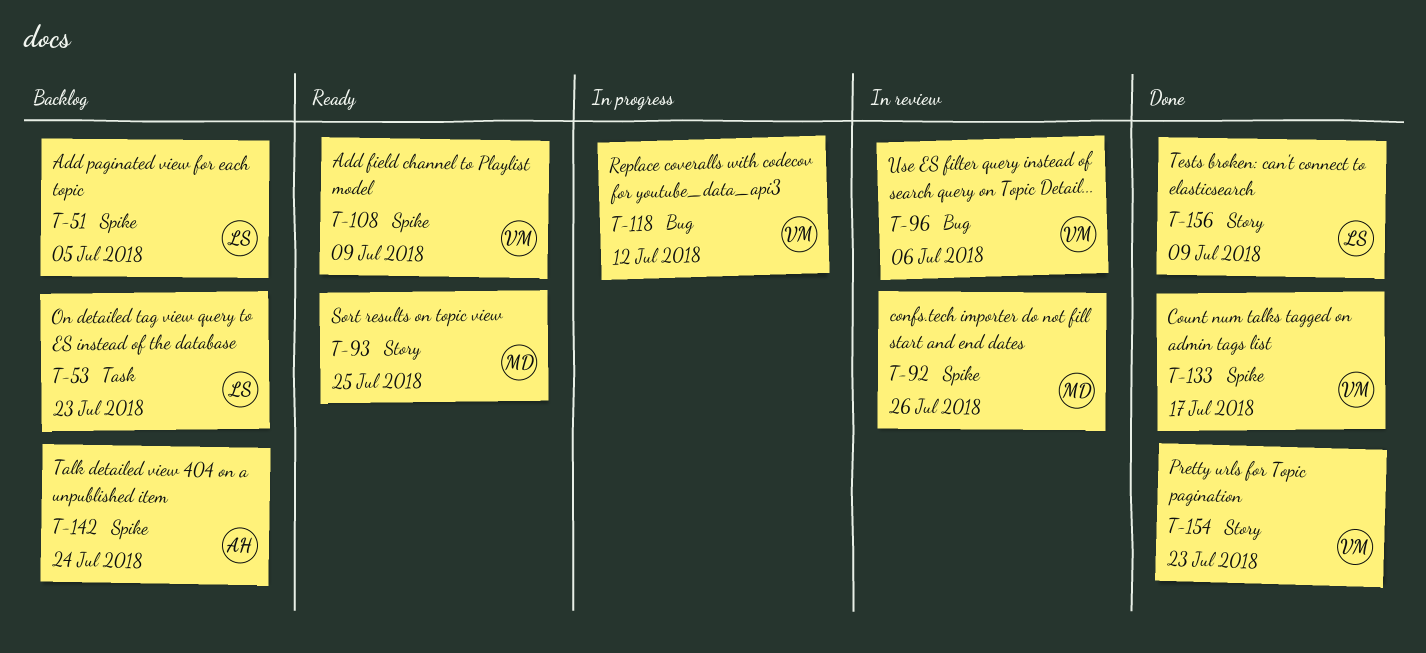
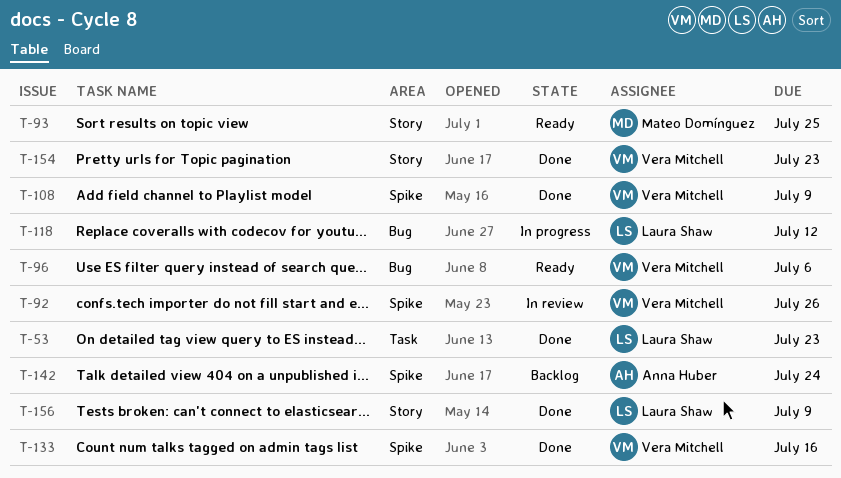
T-51: present -> none
T-53, status: Backlog -> Done
T-92, owner: Mateo Domínguez -> Vera Mitchell
T-96, status: In review -> Ready
T-108, status: Ready -> Done
T-118, owner: Vera Mitchell -> Laura Shaw
T-133, due: Jul 17 -> Jul 16

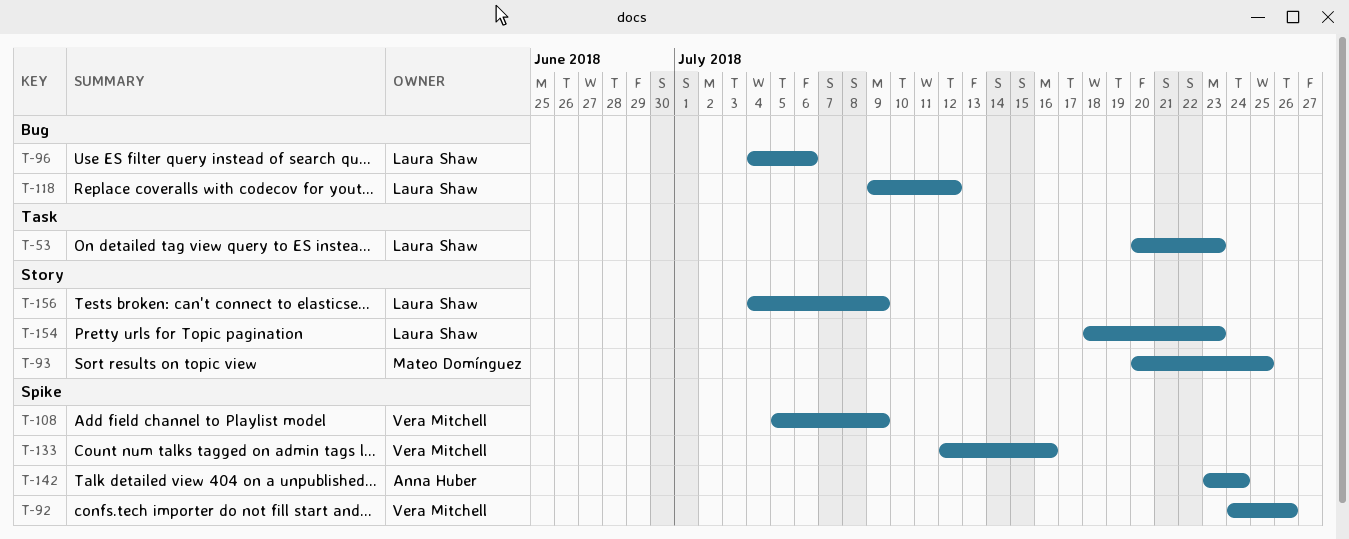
T-96, owner: Vera Mitchell -> Laura Shaw
T-154, owner: Vera Mitchell -> Laura Shaw

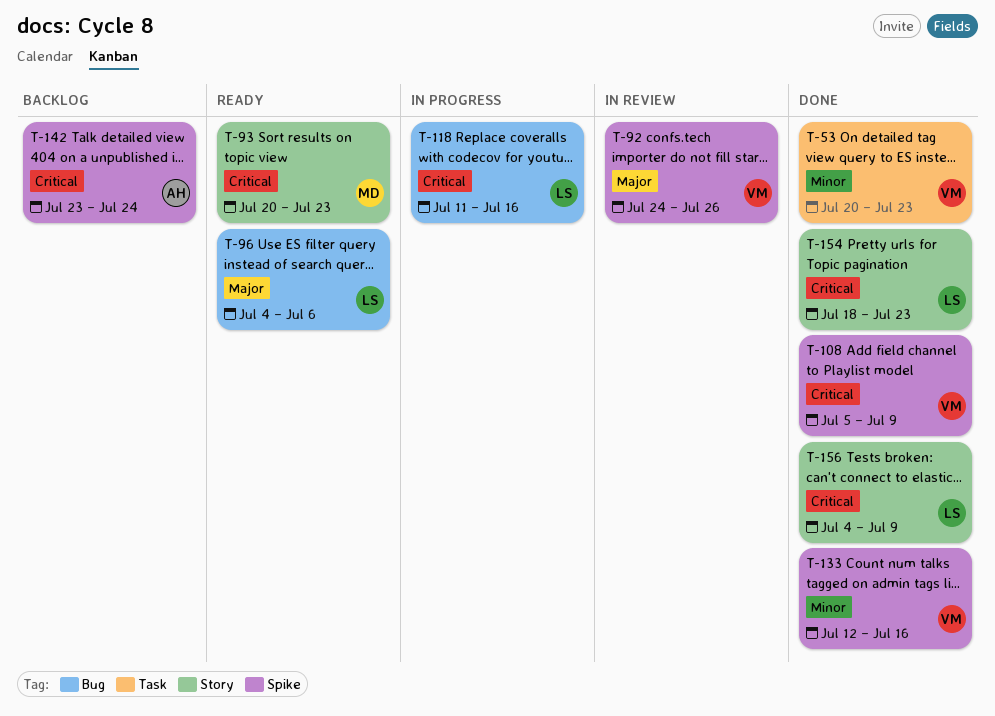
T-53, owner: Laura Shaw -> Vera Mitchell
T-93, due: Jul 25 -> Jul 23
T-118, start: Jul 9 -> Jul 11
T-118, due: Jul 12 -> Jul 16

